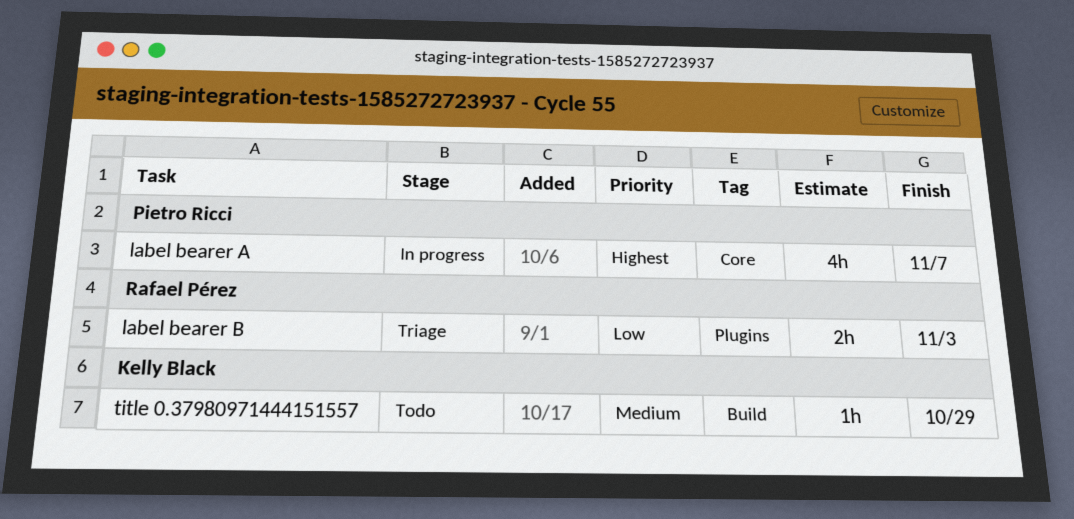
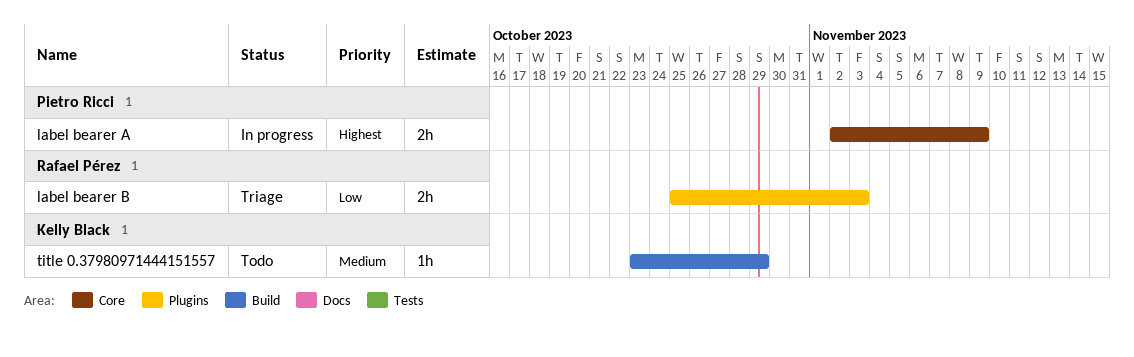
label bearer A, estimate: 4h -> 2h
label bearer A, due: Nov 7 -> Nov 9

